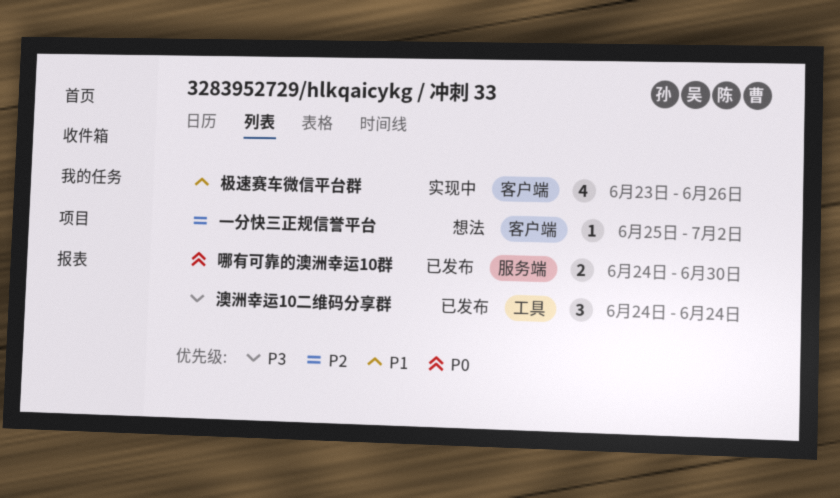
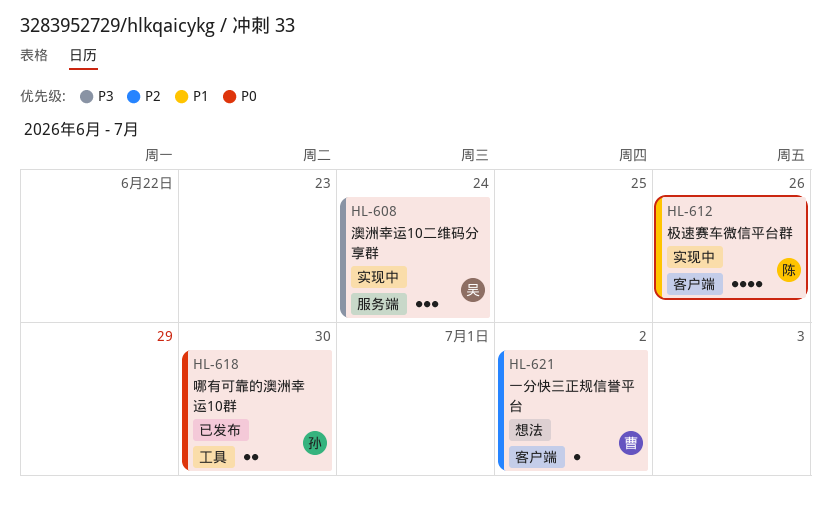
哪有可靠的澳洲幸运10群, label: 服务端 -> 工具
澳洲幸运10二维码分享群, status: 已发布 -> 实现中
澳洲幸运10二维码分享群, label: 工具 -> 服务端

